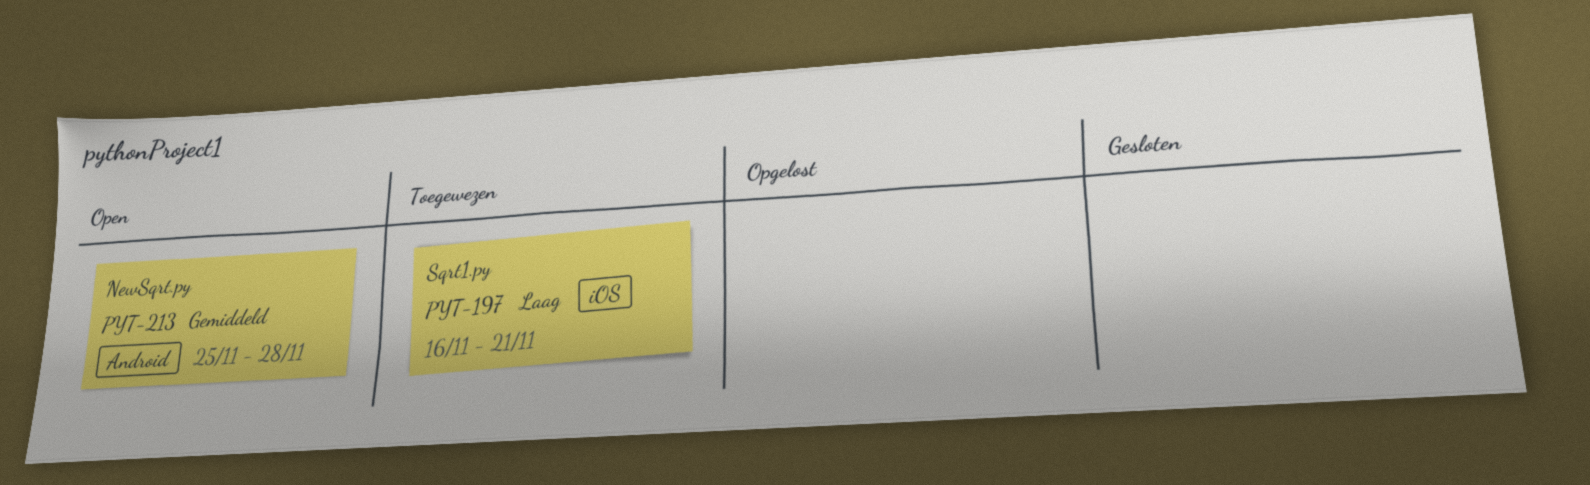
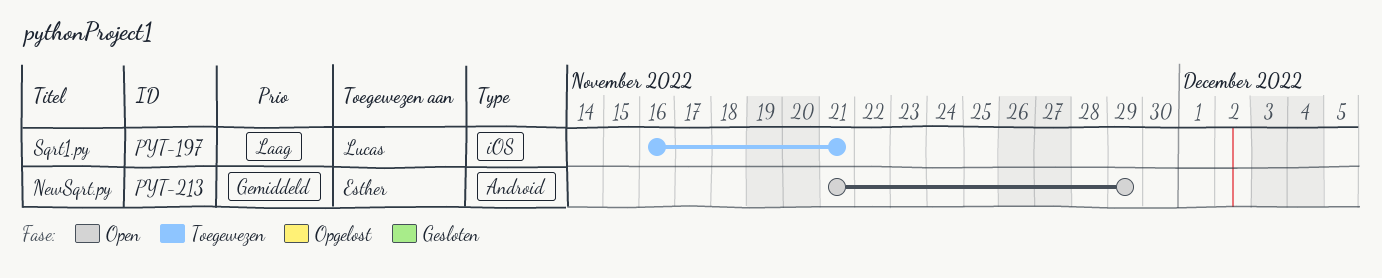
PYT-213, start: Nov 25 -> Nov 21
PYT-213, due: Nov 28 -> Nov 29

